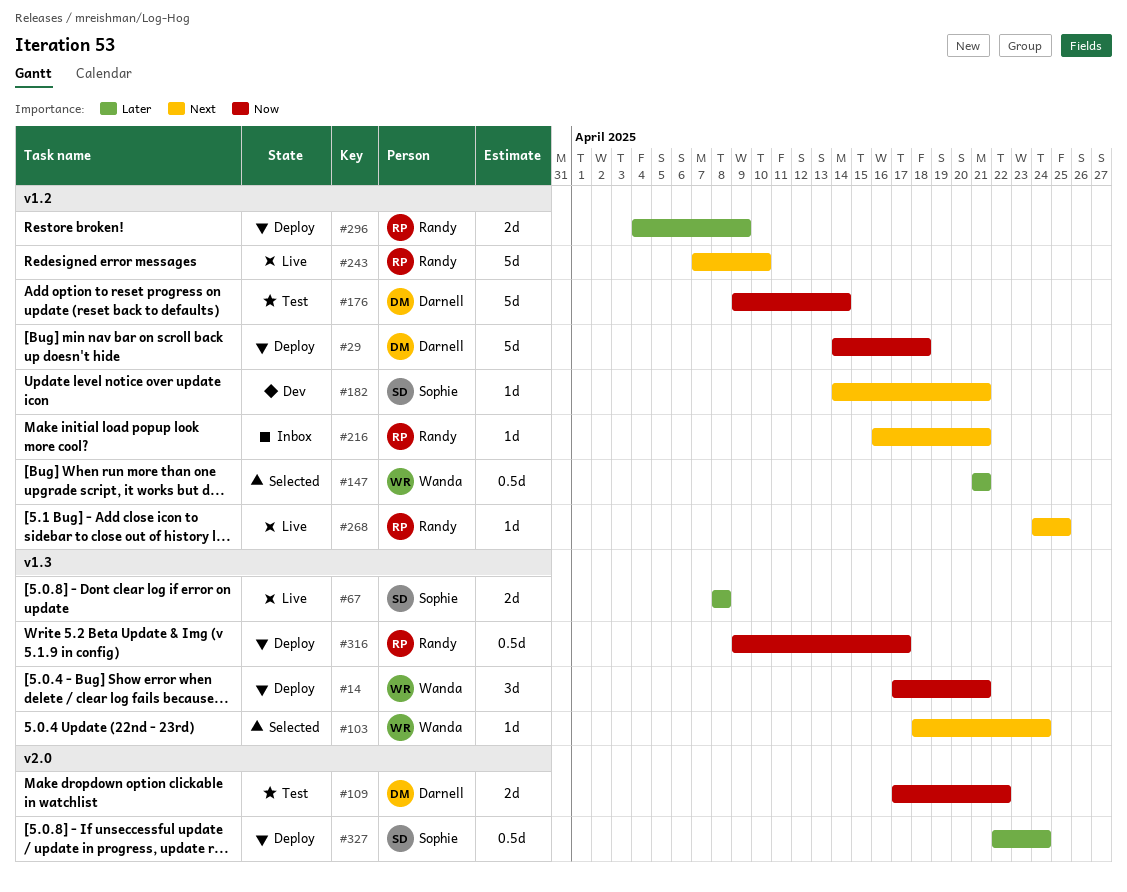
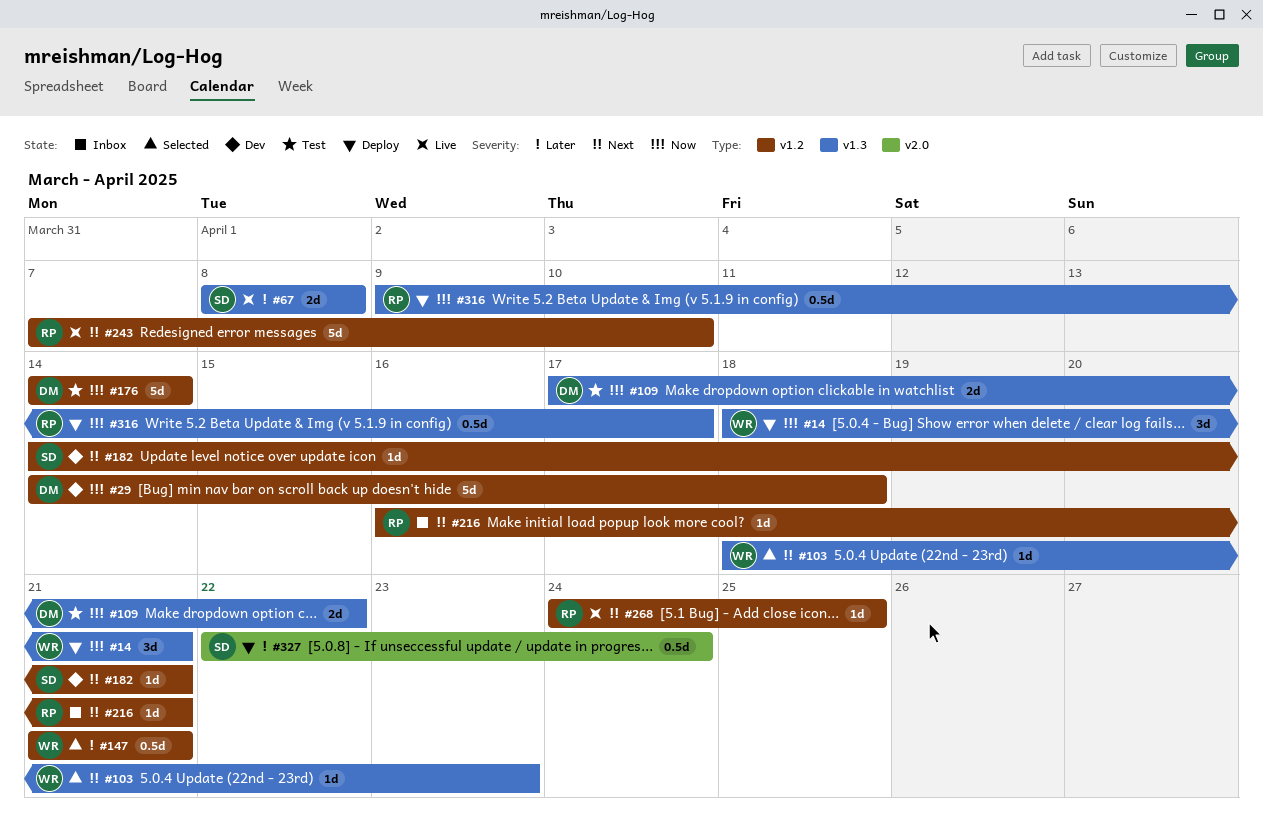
#14, start: Apr 17 -> Apr 18
#29, status: Deploy -> Dev
#103, due: Apr 24 -> Apr 23
#109, label: v2.0 -> v1.3
#176, start: Apr 9 -> Apr 14
#296: present -> none

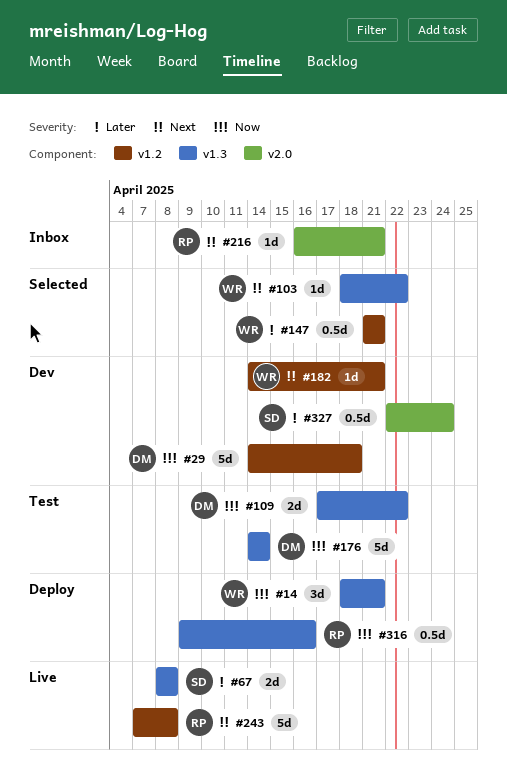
#103, due: Apr 23 -> Apr 22
#176, label: v1.2 -> v1.3
#182, owner: SD -> WR
#216, label: v1.2 -> v2.0
#243, due: Apr 10 -> Apr 8
#268: present -> none
#316, due: Apr 17 -> Apr 16
#327, status: Deploy -> Dev

